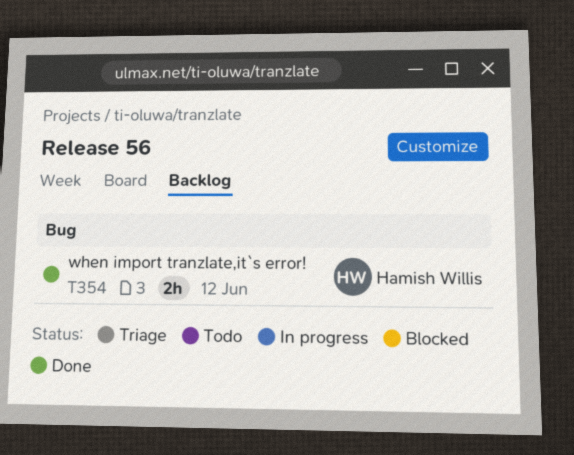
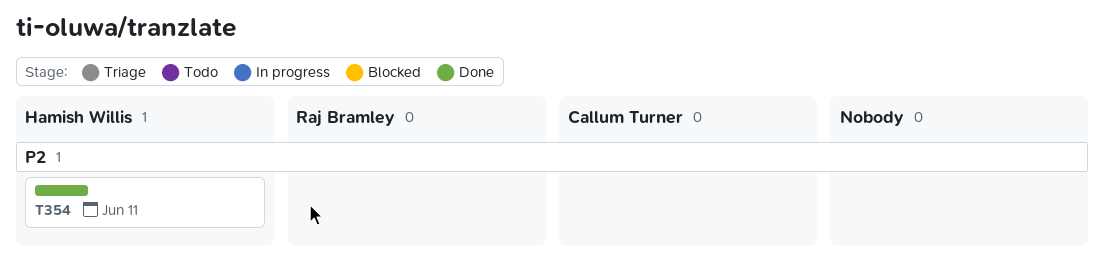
T354, due: Jun 12 -> Jun 11

